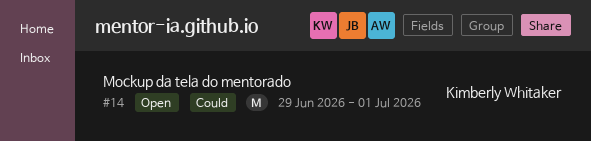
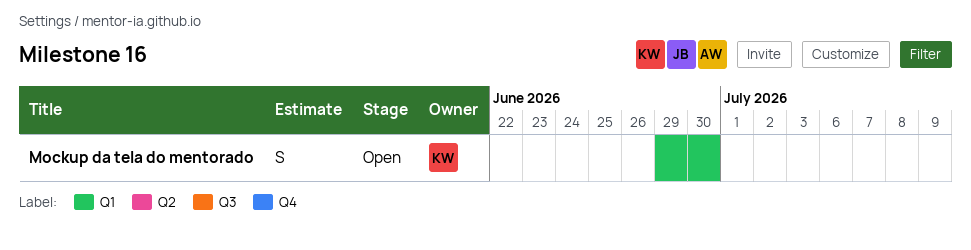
Mockup da tela do mentorado, estimate: M -> S
Mockup da tela do mentorado, due: Jul 1 -> Jun 30

